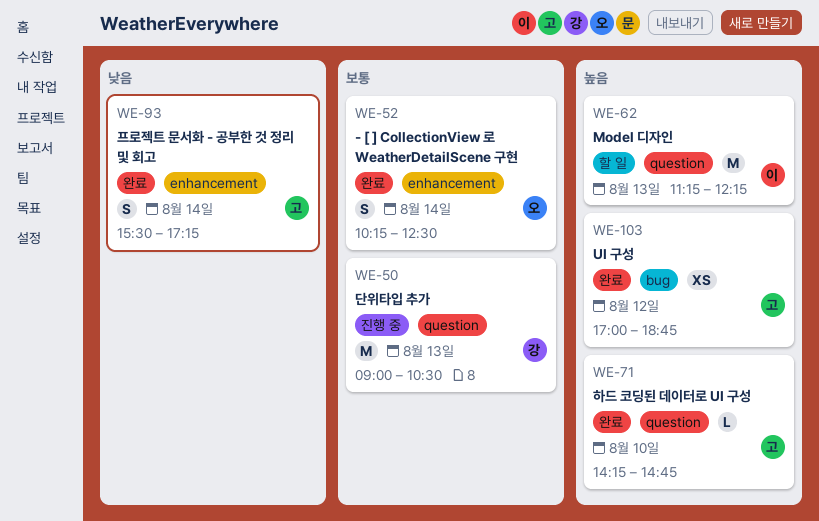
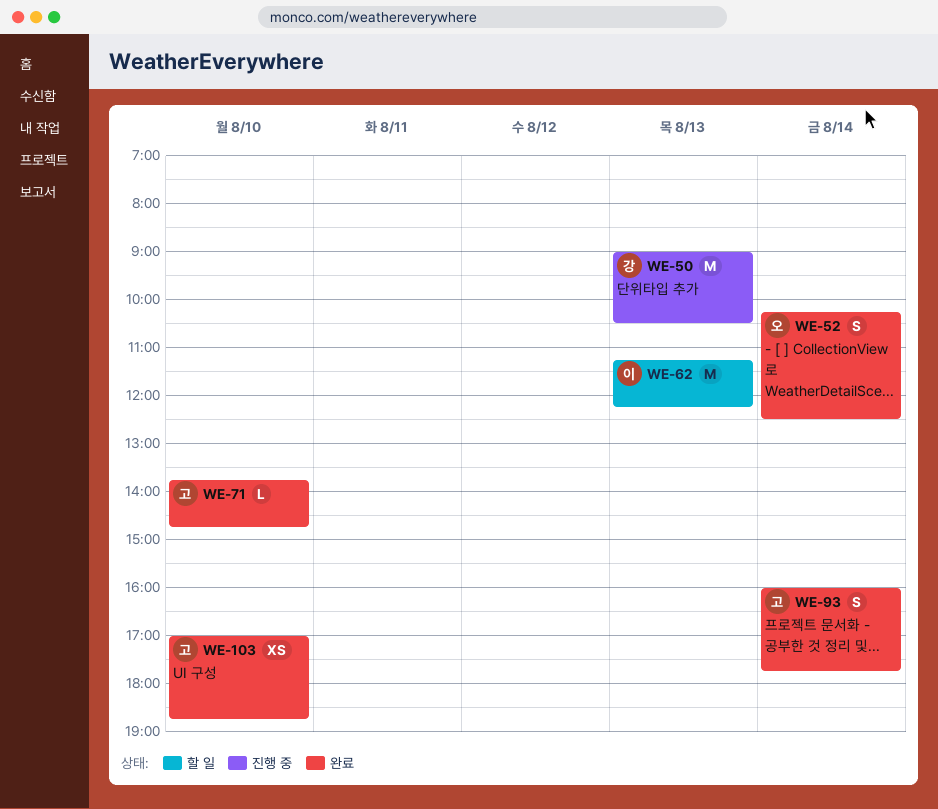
WE-71, begins: 14:15 -> 13:45
WE-93, begins: 15:30 -> 16:00
WE-93, ends: 17:15 -> 17:45
WE-103, day: Aug 12 -> Aug 10

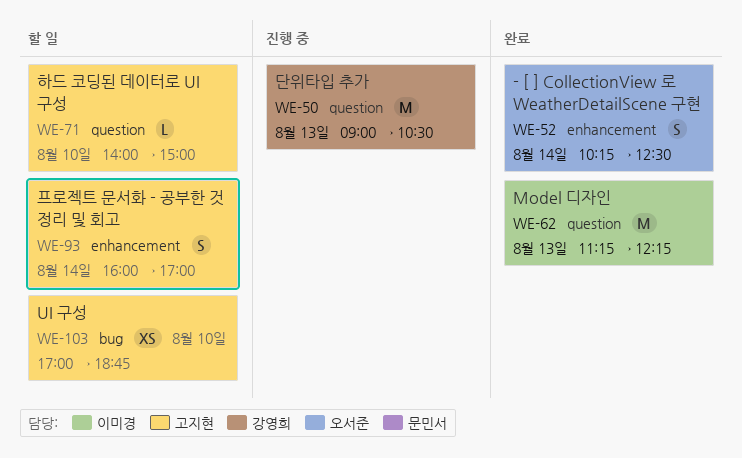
WE-62, status: 할 일 -> 완료
WE-71, status: 완료 -> 할 일
WE-71, begins: 13:45 -> 14:00
WE-71, ends: 14:45 -> 15:00
WE-93, status: 완료 -> 할 일
WE-93, ends: 17:45 -> 17:00
WE-103, status: 완료 -> 할 일

